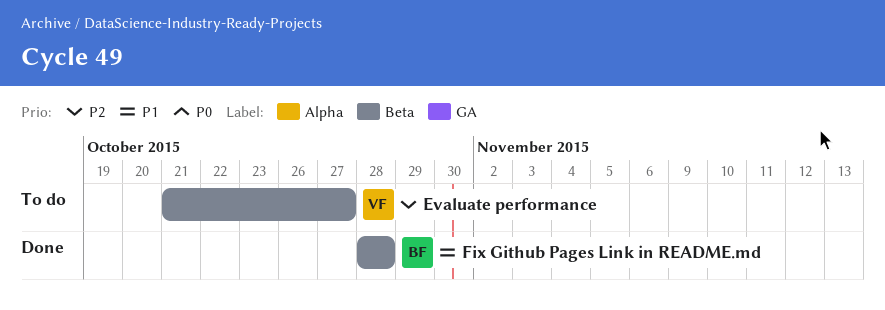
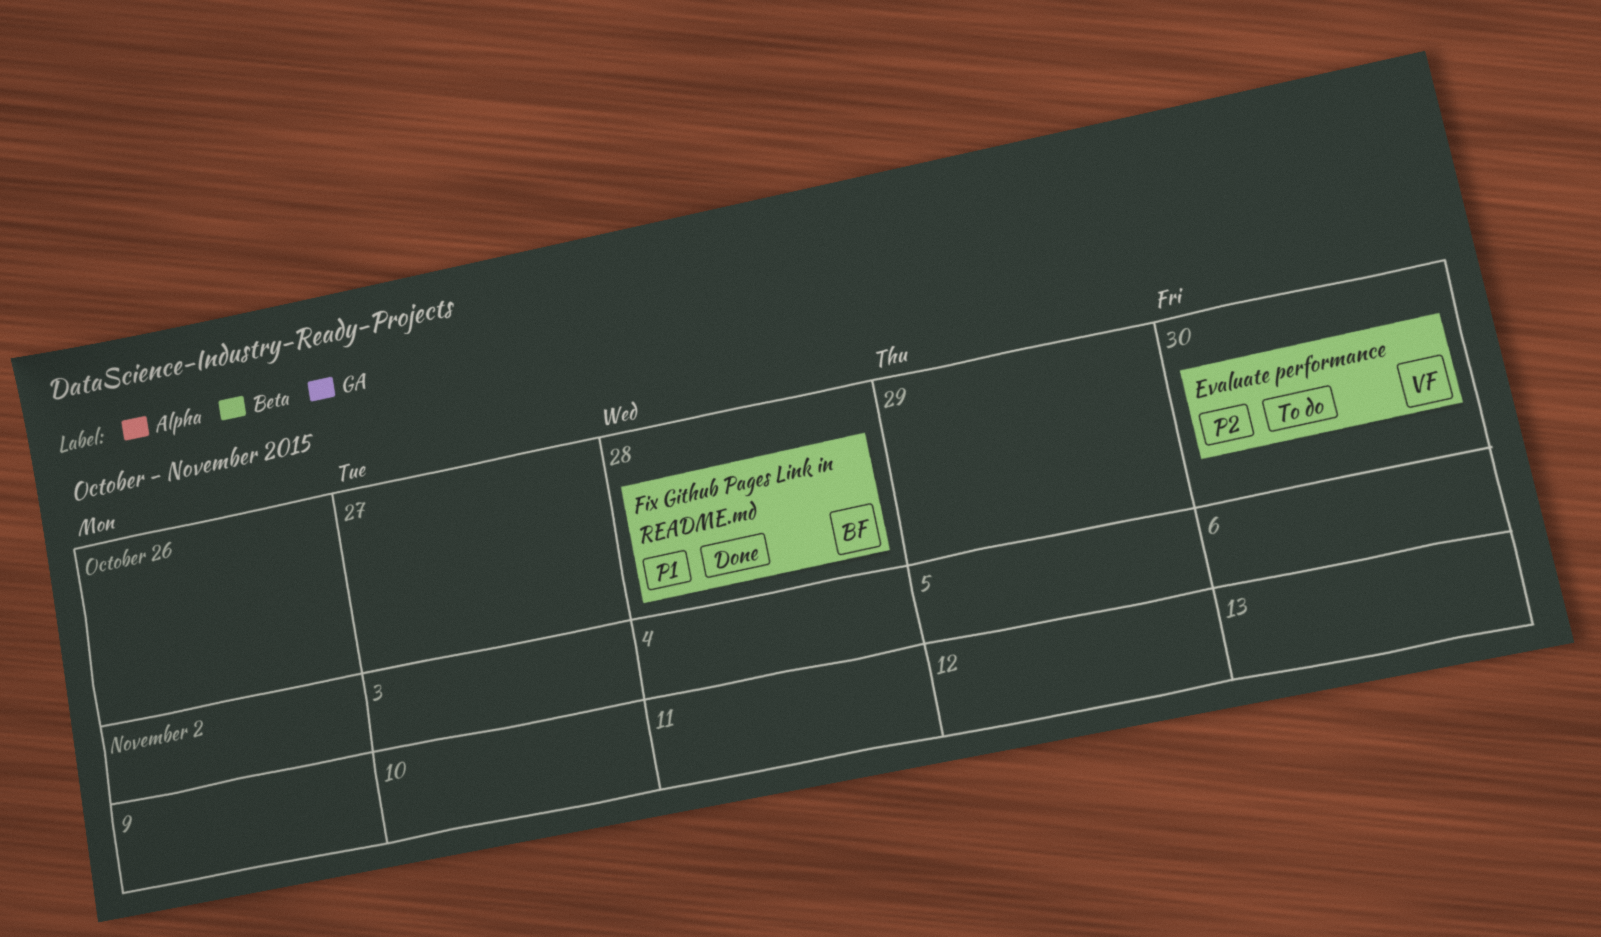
Evaluate performance, due: Oct 27 -> Oct 30

